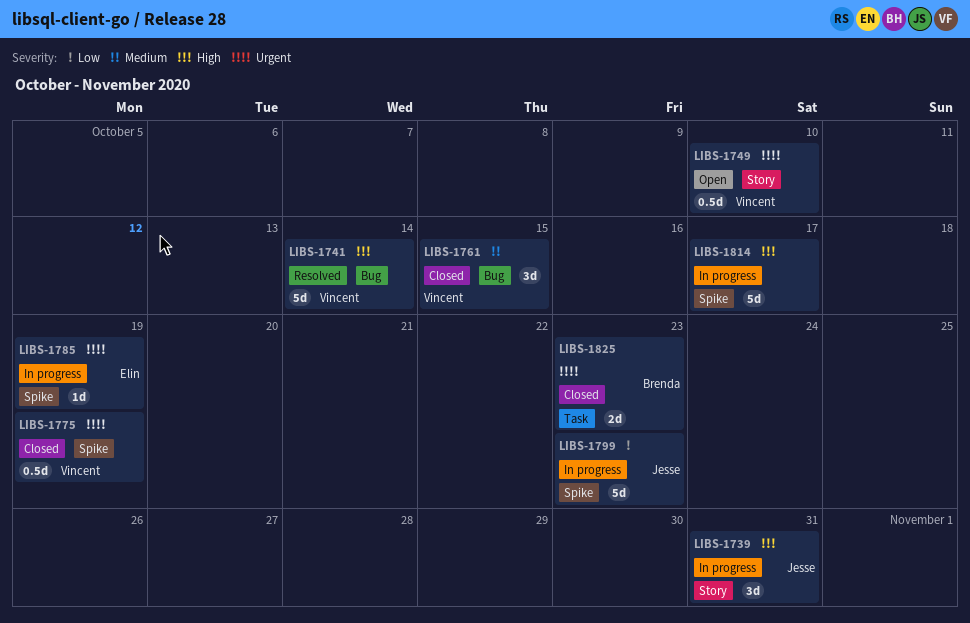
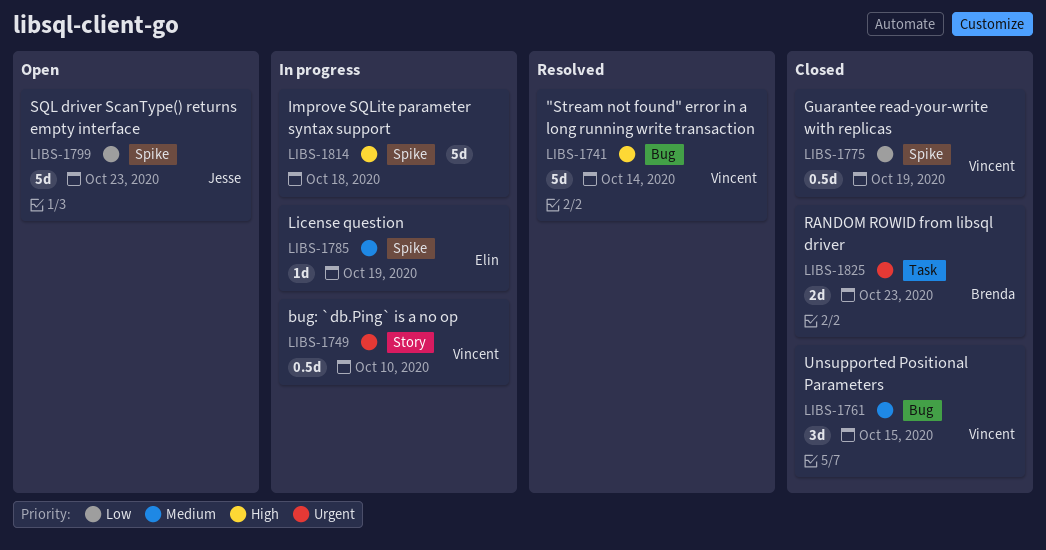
LIBS-1739: present -> none
LIBS-1749, status: Open -> In progress
LIBS-1775, priority: Urgent -> Low
LIBS-1785, priority: Urgent -> Medium
LIBS-1799, status: In progress -> Open
LIBS-1814, due: Oct 17 -> Oct 18

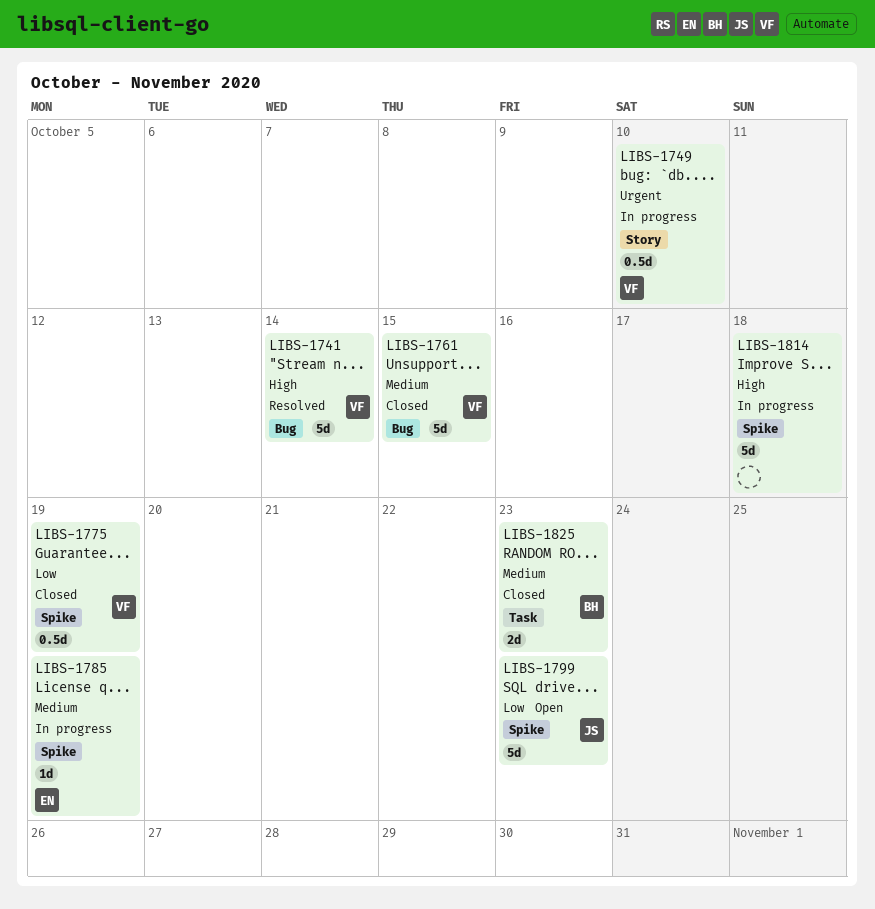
LIBS-1761, estimate: 3d -> 5d
LIBS-1825, priority: Urgent -> Medium

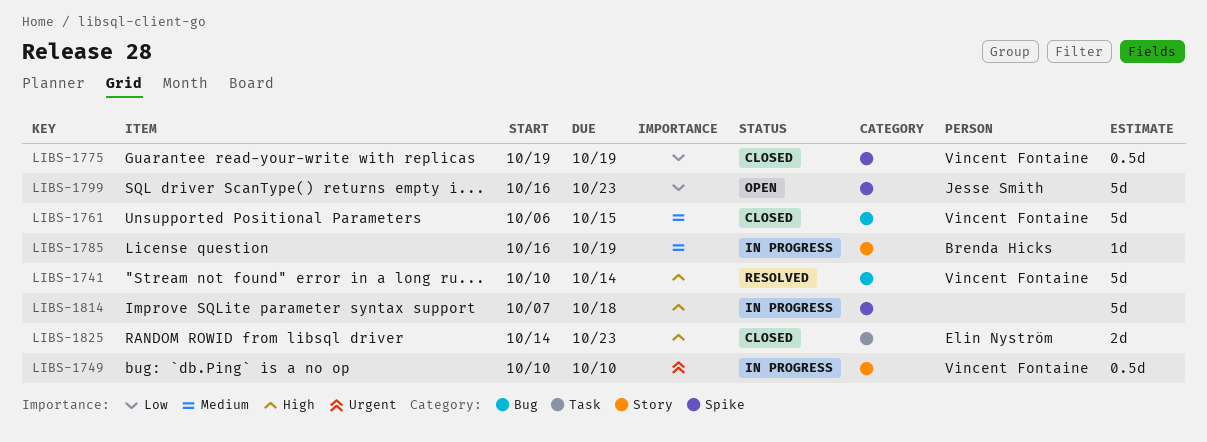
LIBS-1785, owner: Elin Nyström -> Brenda Hicks
LIBS-1785, label: Spike -> Story
LIBS-1825, owner: Brenda Hicks -> Elin Nyström
LIBS-1825, priority: Medium -> High

